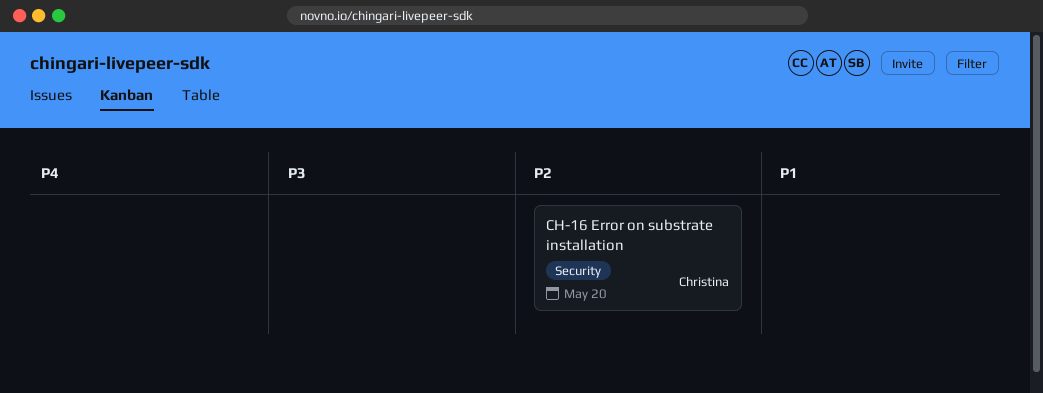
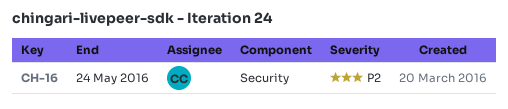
CH-16, due: May 20 -> May 24

